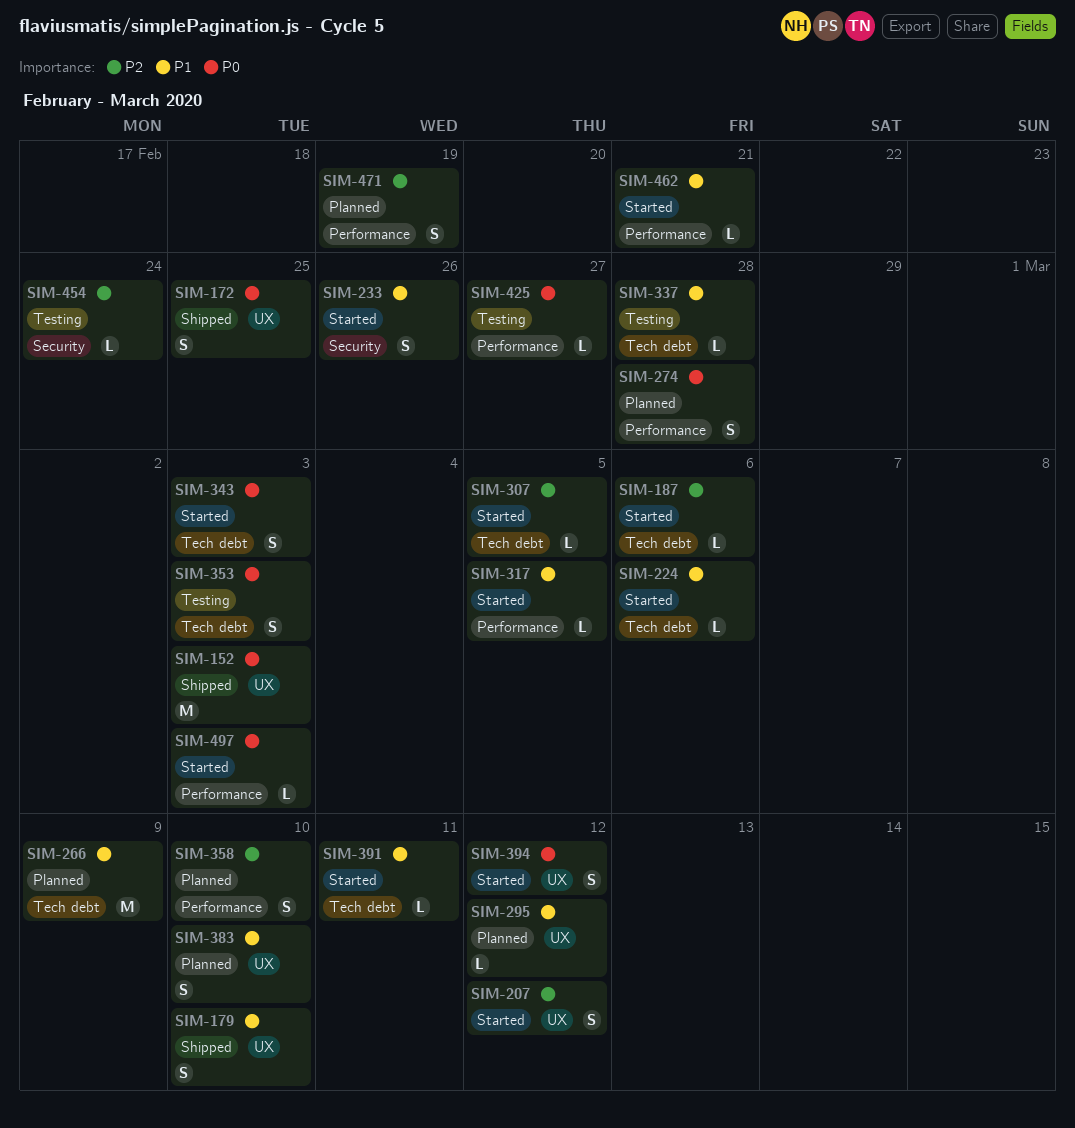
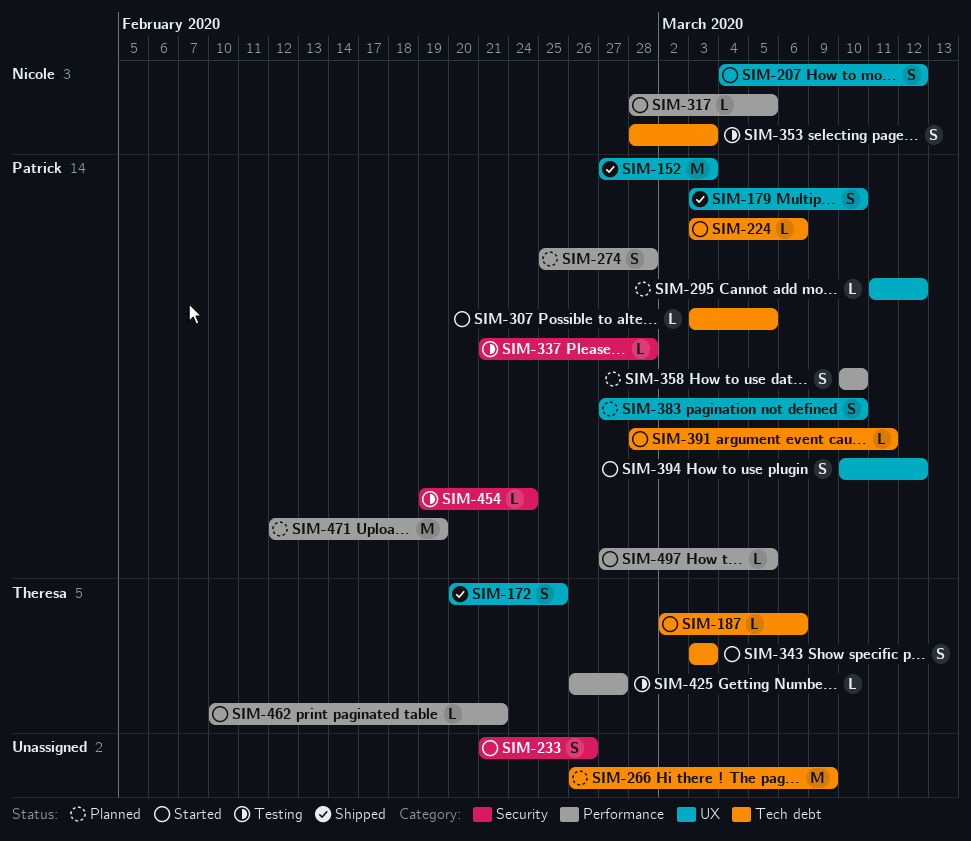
SIM-337, label: Tech debt -> Security
SIM-471, estimate: S -> M
SIM-497, due: Mar 3 -> Mar 5

